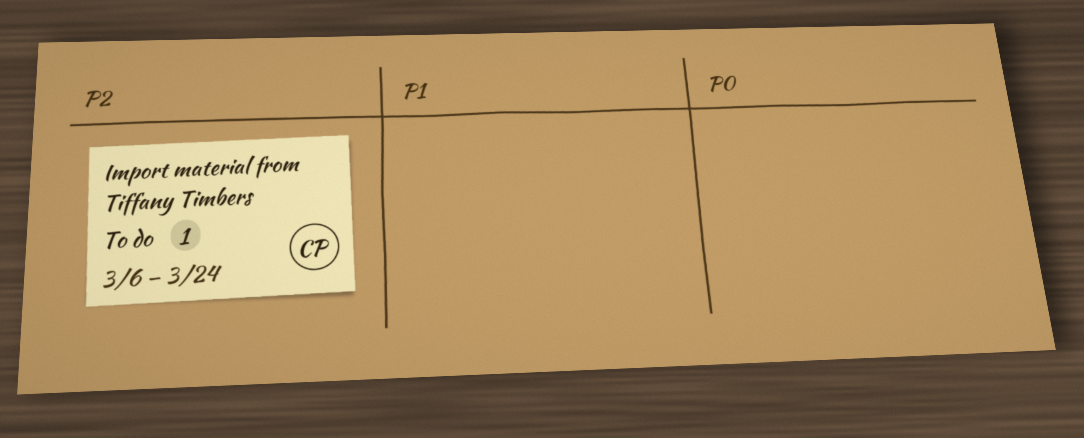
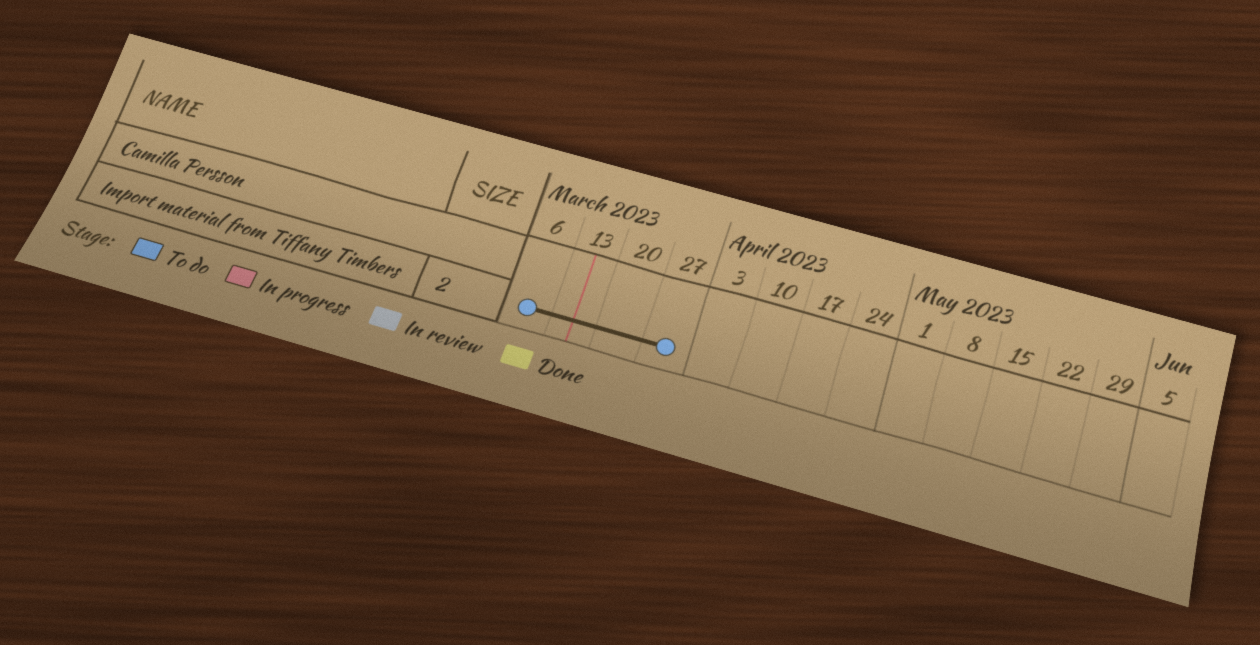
Import material from Tiffany Timbers, estimate: 1 -> 2
Import material from Tiffany Timbers, due: Mar 24 -> Mar 31

